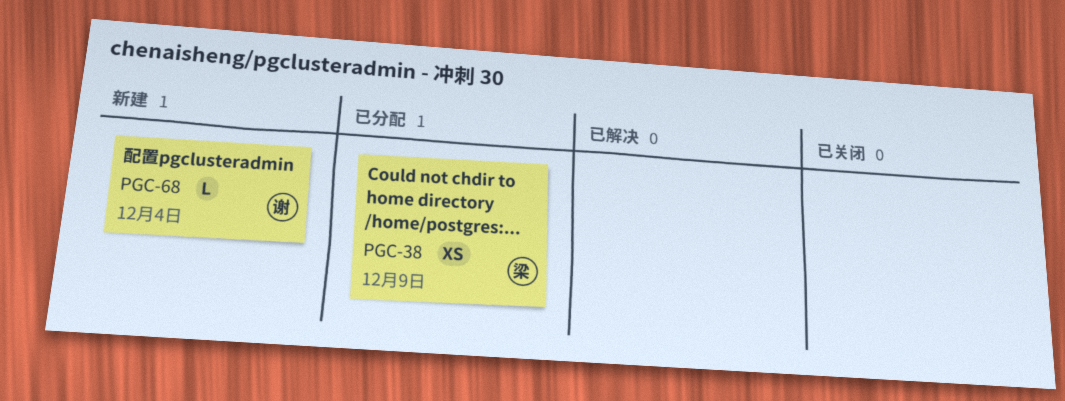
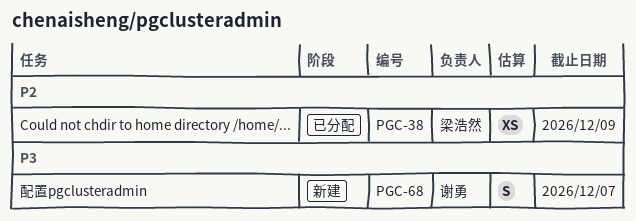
PGC-68, estimate: L -> S
PGC-68, due: Dec 4 -> Dec 7

